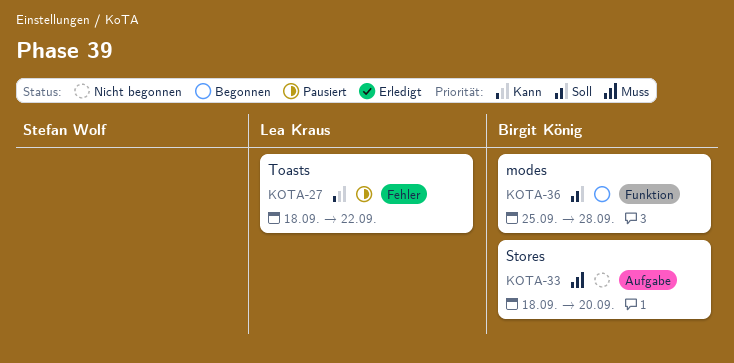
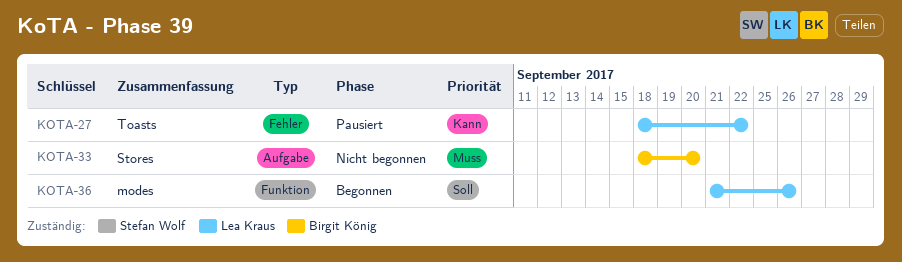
KOTA-36, owner: Birgit König -> Lea Kraus
KOTA-36, start: Sep 25 -> Sep 21
KOTA-36, due: Sep 28 -> Sep 26

